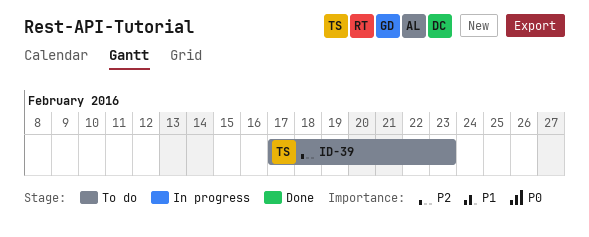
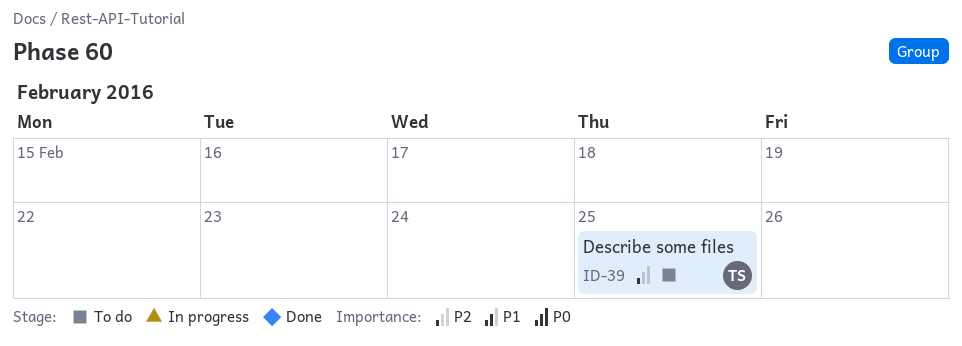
ID-39, due: Feb 23 -> Feb 25

